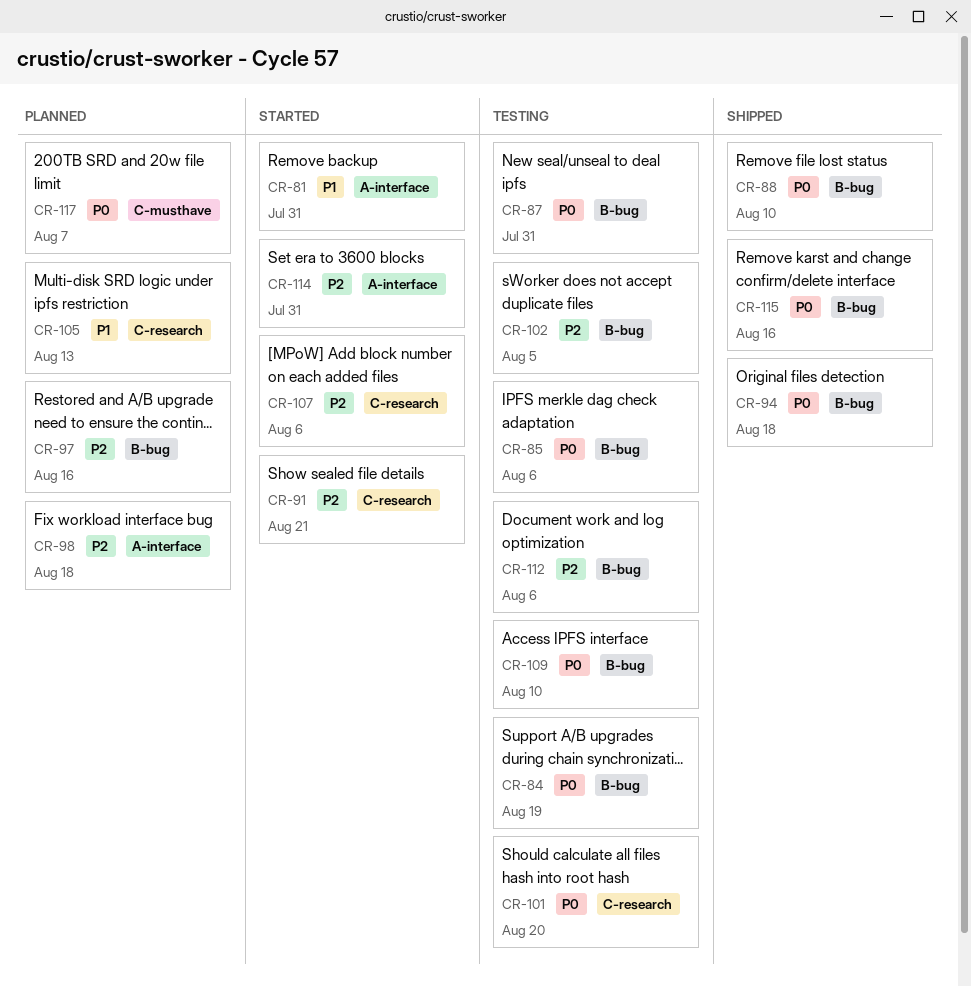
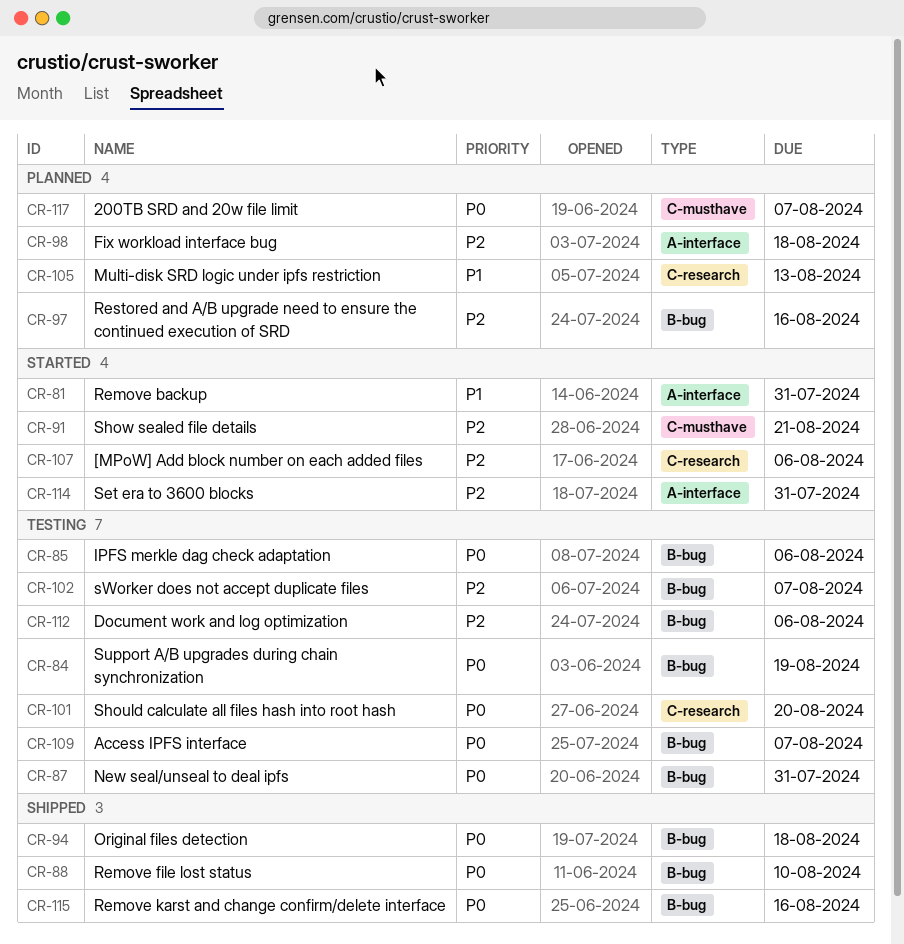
CR-91, label: C-research -> C-musthave
CR-102, due: Aug 5 -> Aug 7
CR-109, due: Aug 10 -> Aug 7

